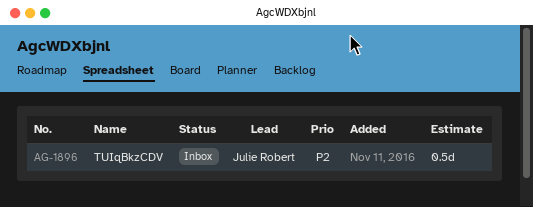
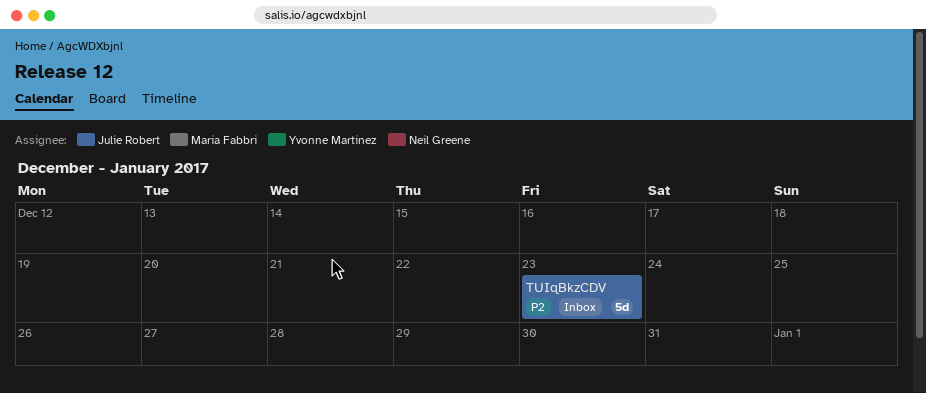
TUIqBkzCDV, estimate: 0.5d -> 5d

